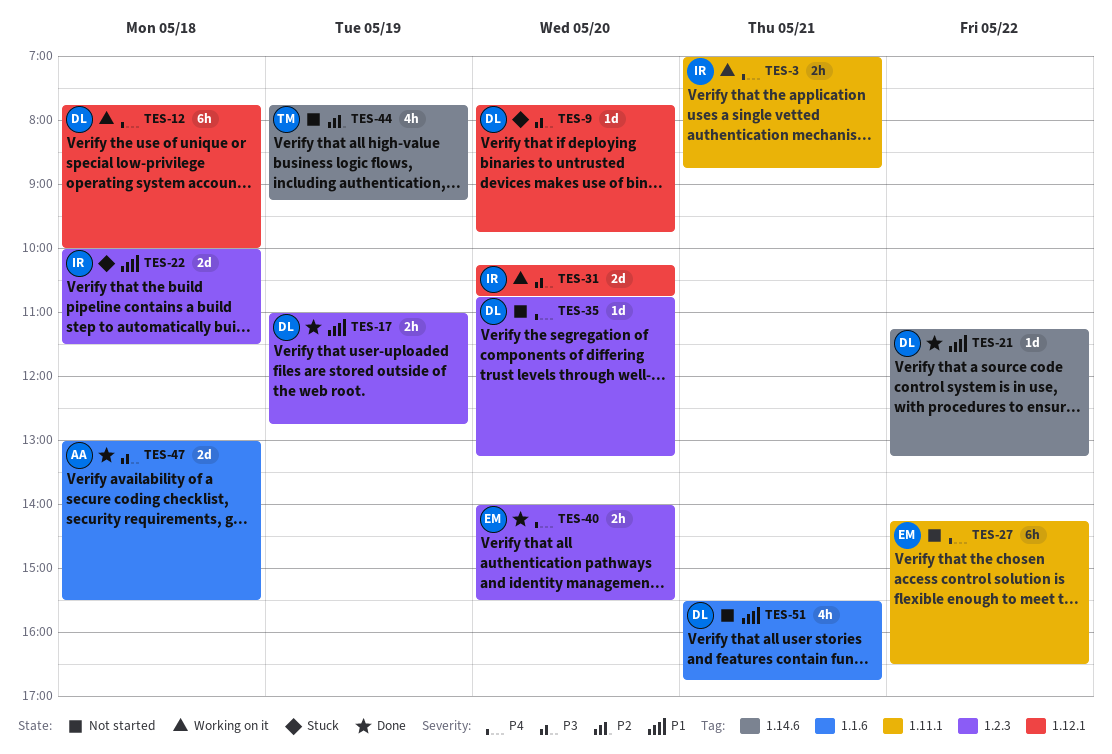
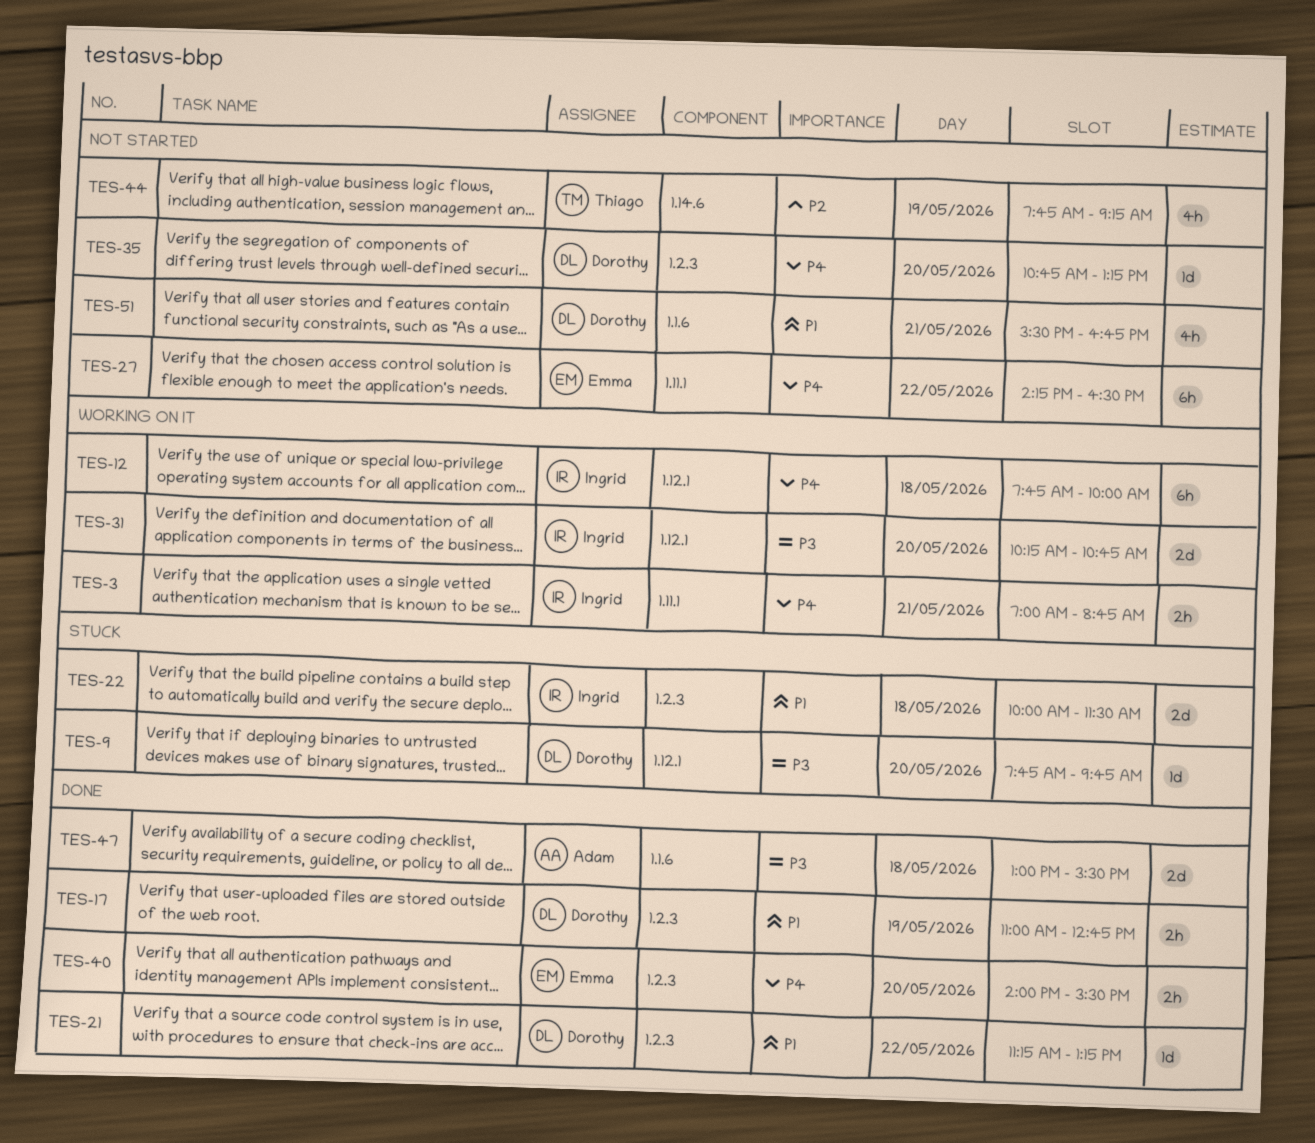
TES-12, owner: Dorothy -> Ingrid
TES-21, label: 1.14.6 -> 1.2.3

